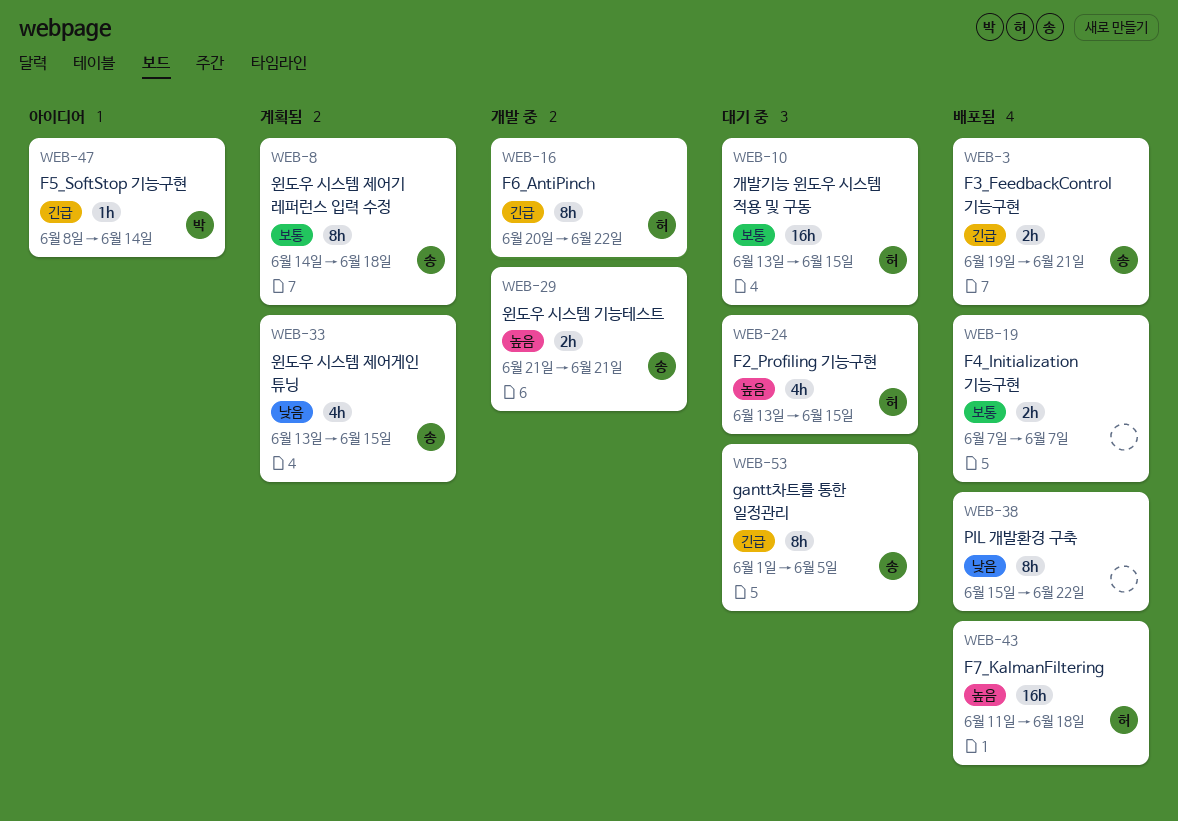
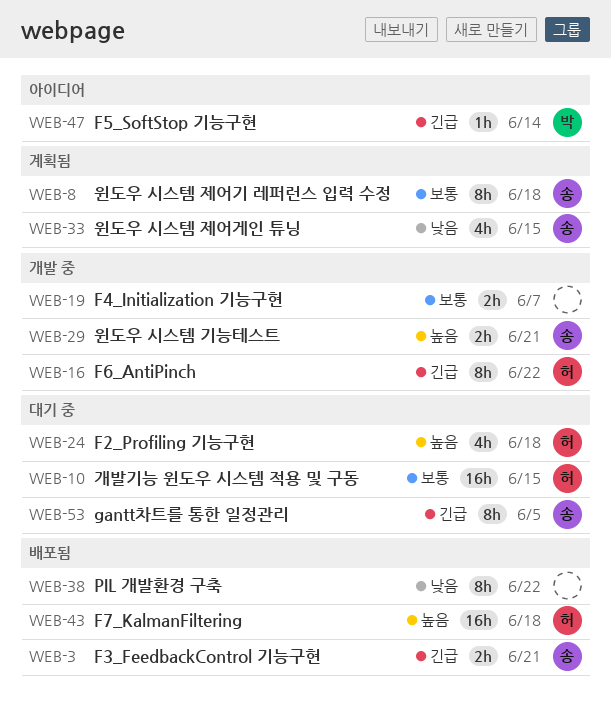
WEB-19, status: 배포됨 -> 개발 중
WEB-24, due: Jun 15 -> Jun 18

